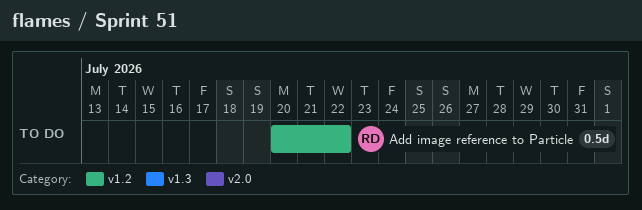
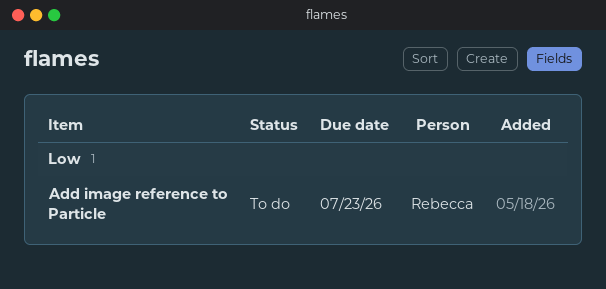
Add image reference to Particle, due: Jul 22 -> Jul 23

